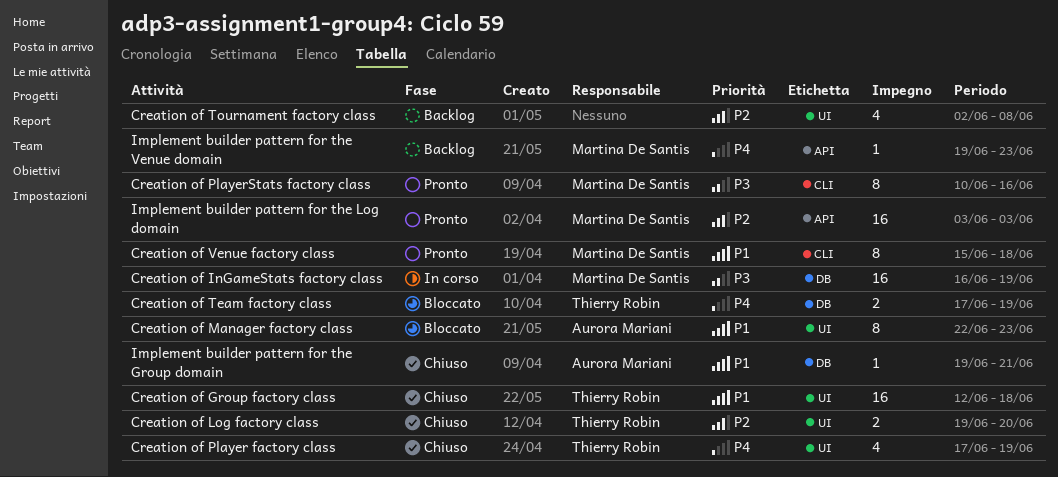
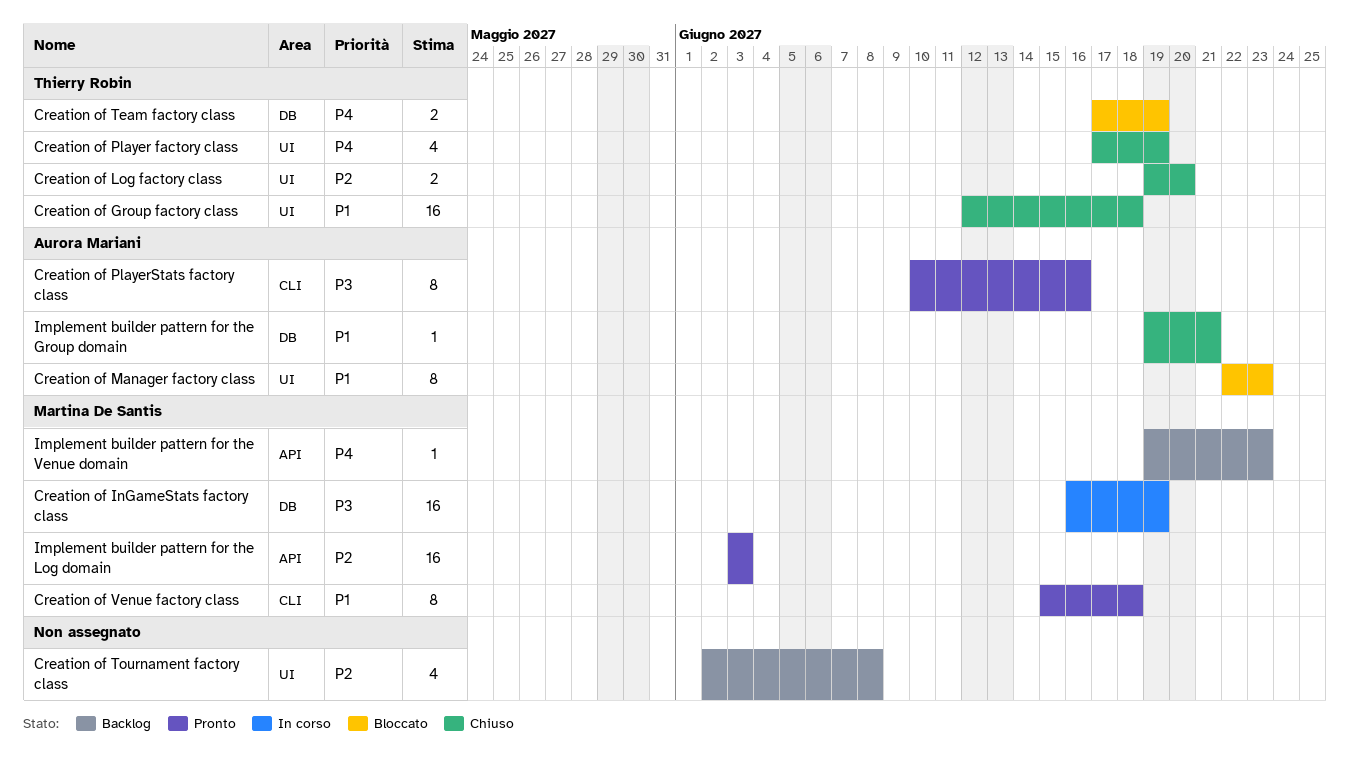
Creation of PlayerStats factory class, owner: Martina De Santis -> Aurora Mariani

